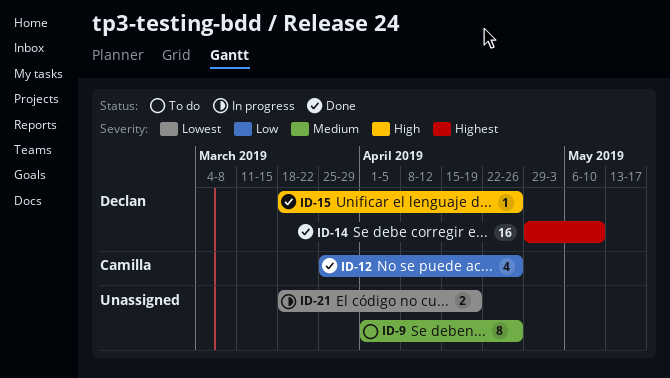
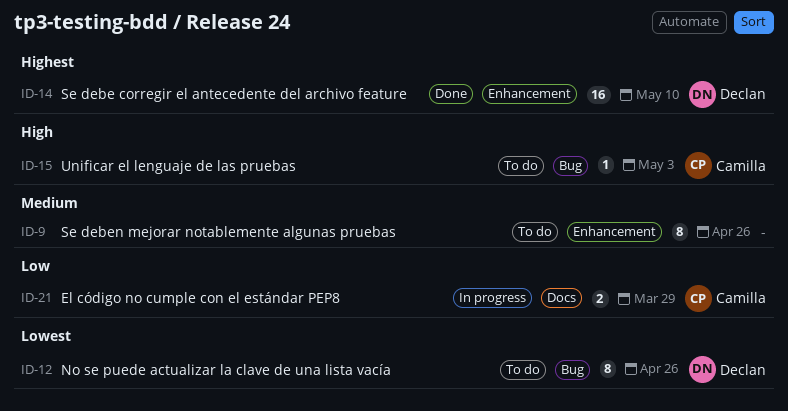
ID-12, status: Done -> To do
ID-12, owner: Camilla -> Declan
ID-12, priority: Low -> Lowest
ID-12, estimate: 4 -> 8
ID-15, status: Done -> To do
ID-15, owner: Declan -> Camilla
ID-15, due: Apr 26 -> May 3
ID-21, owner: none -> Camilla
ID-21, priority: Lowest -> Low
ID-21, due: Apr 19 -> Mar 29

